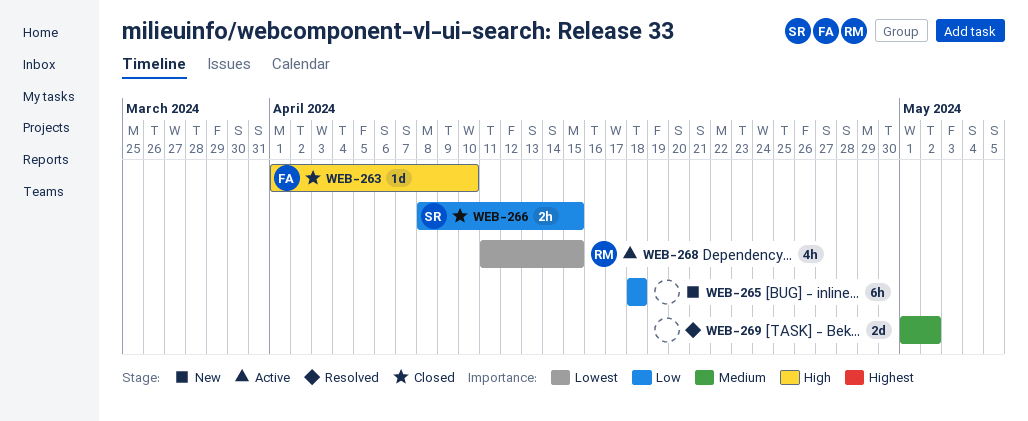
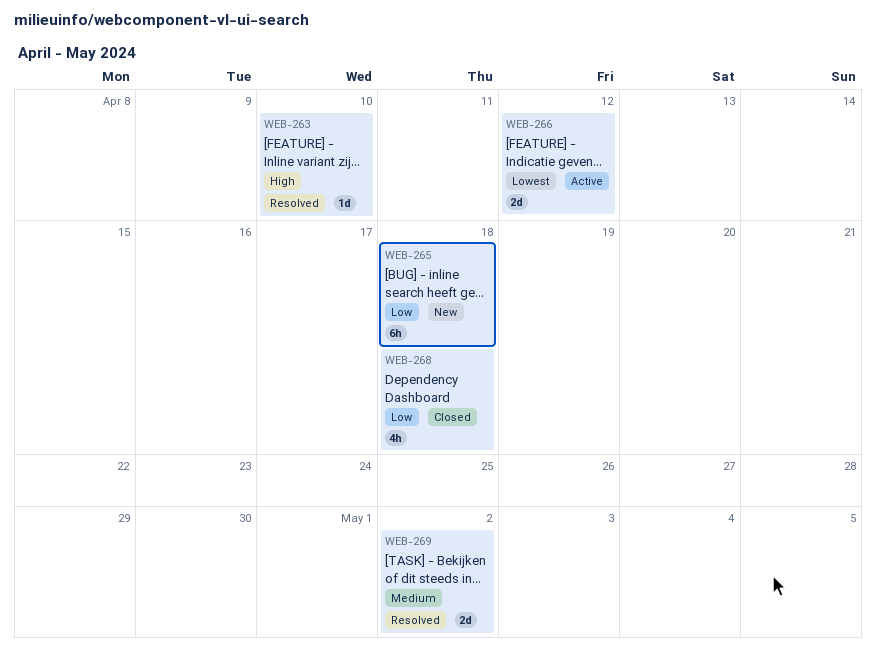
WEB-263, status: Closed -> Resolved
WEB-266, status: Closed -> Active
WEB-266, priority: Low -> Lowest
WEB-266, estimate: 2h -> 2d
WEB-266, due: Apr 15 -> Apr 12
WEB-268, status: Active -> Closed
WEB-268, priority: Lowest -> Low
WEB-268, due: Apr 15 -> Apr 18

